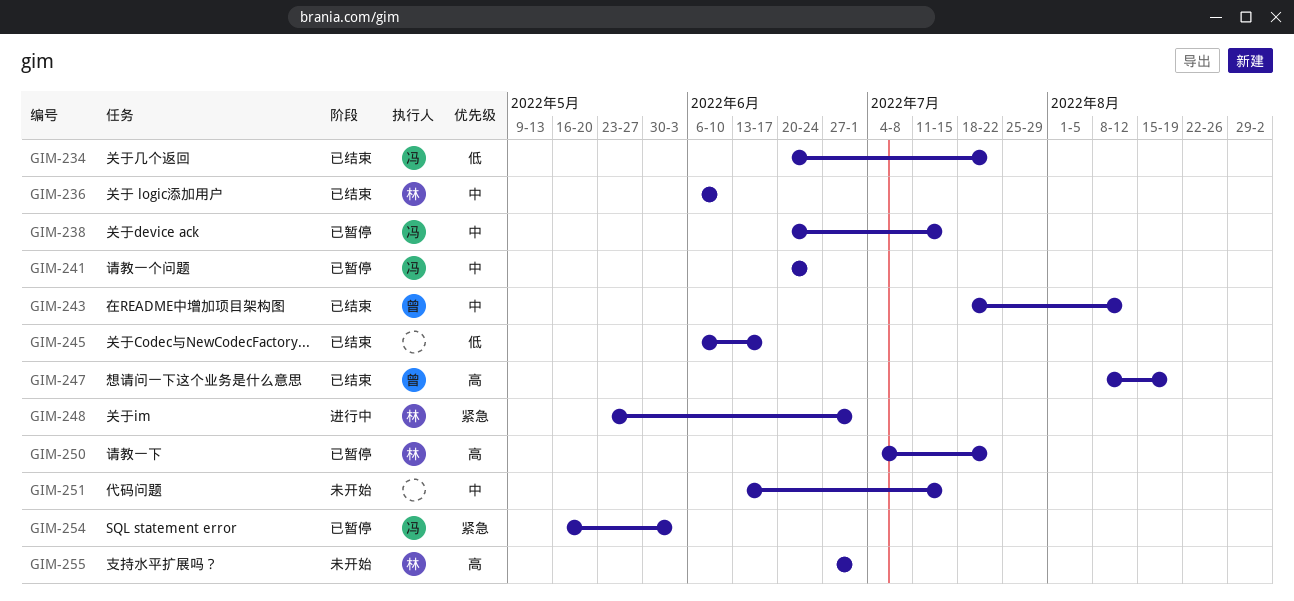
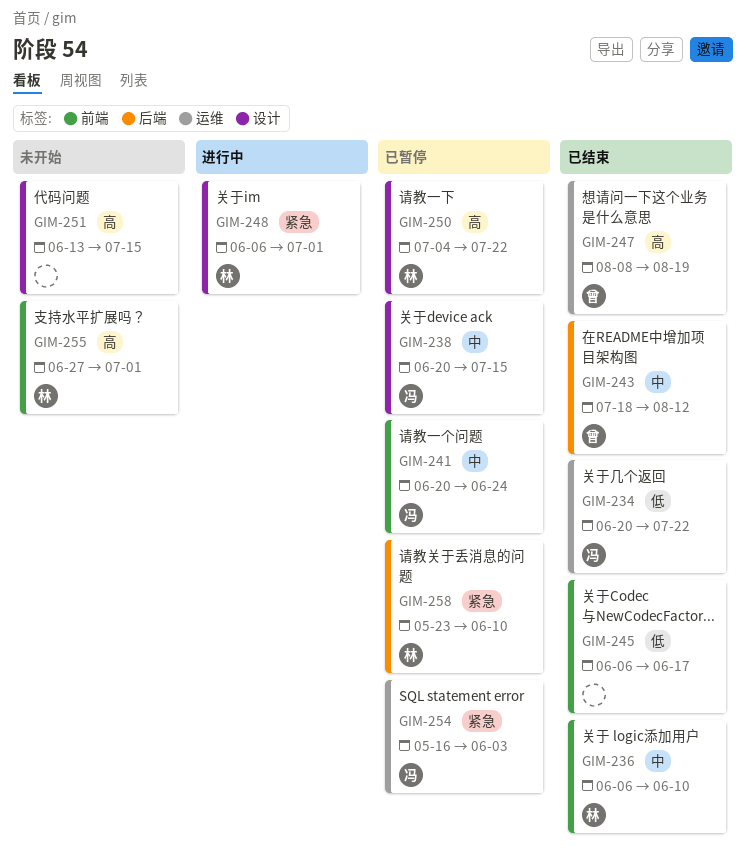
GIM-248, start: May 23 -> Jun 6
GIM-251, priority: 中 -> 高
GIM-258: none -> present

